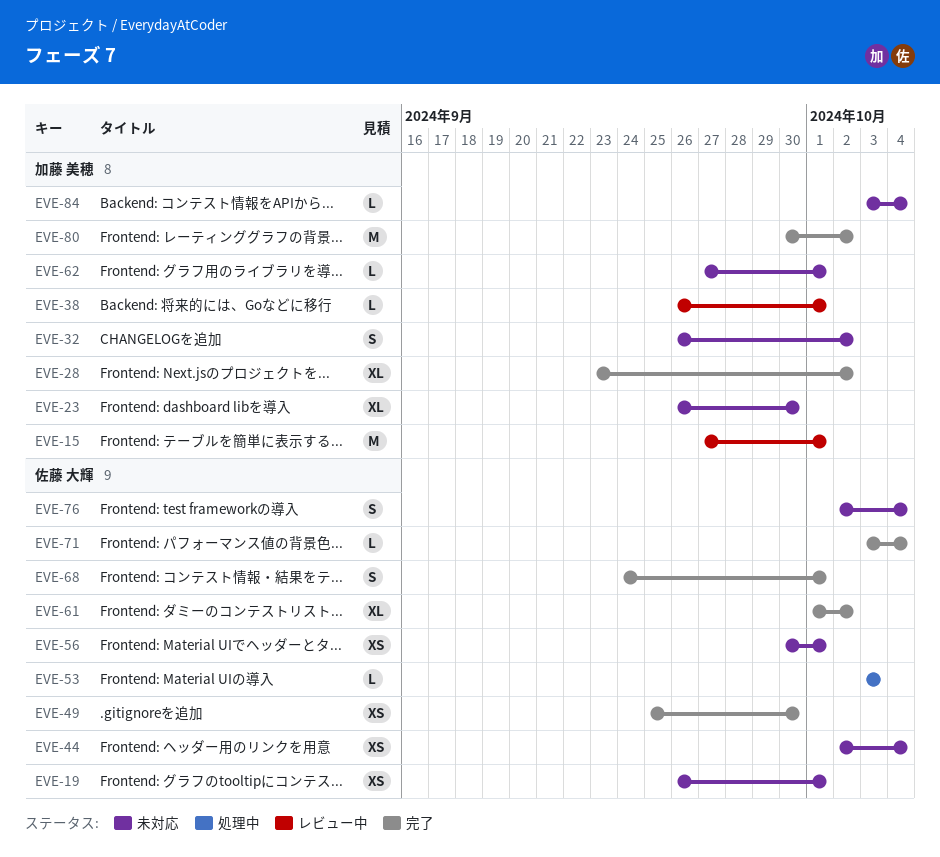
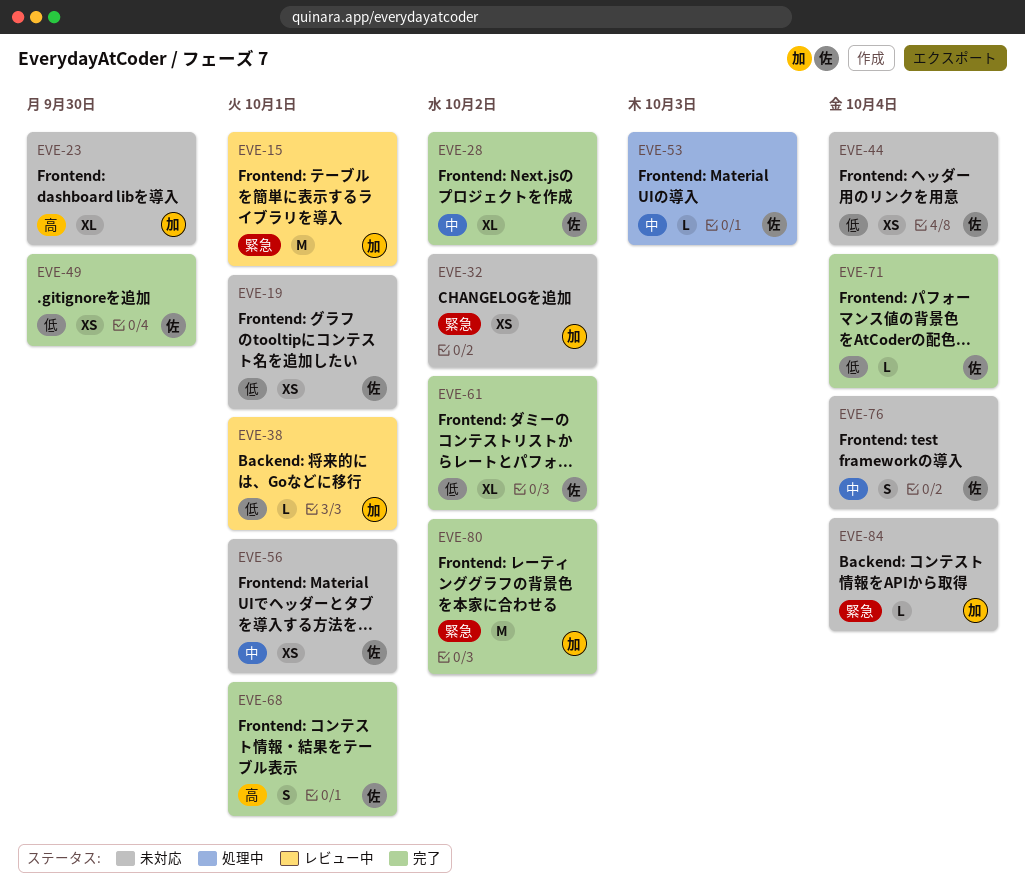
EVE-28, owner: 加藤 美穂 -> 佐藤 大輝
EVE-32, estimate: S -> XS
EVE-62: present -> none

